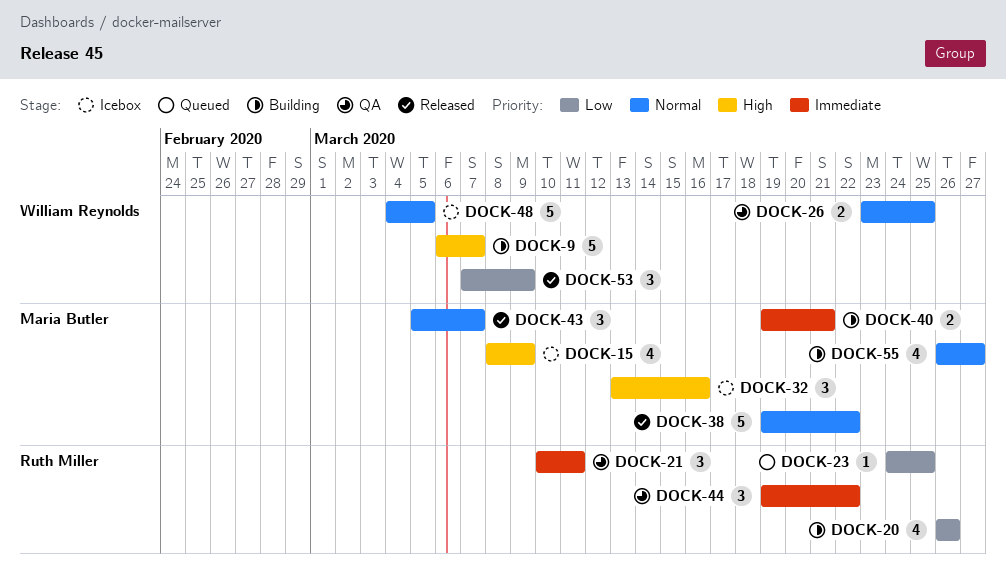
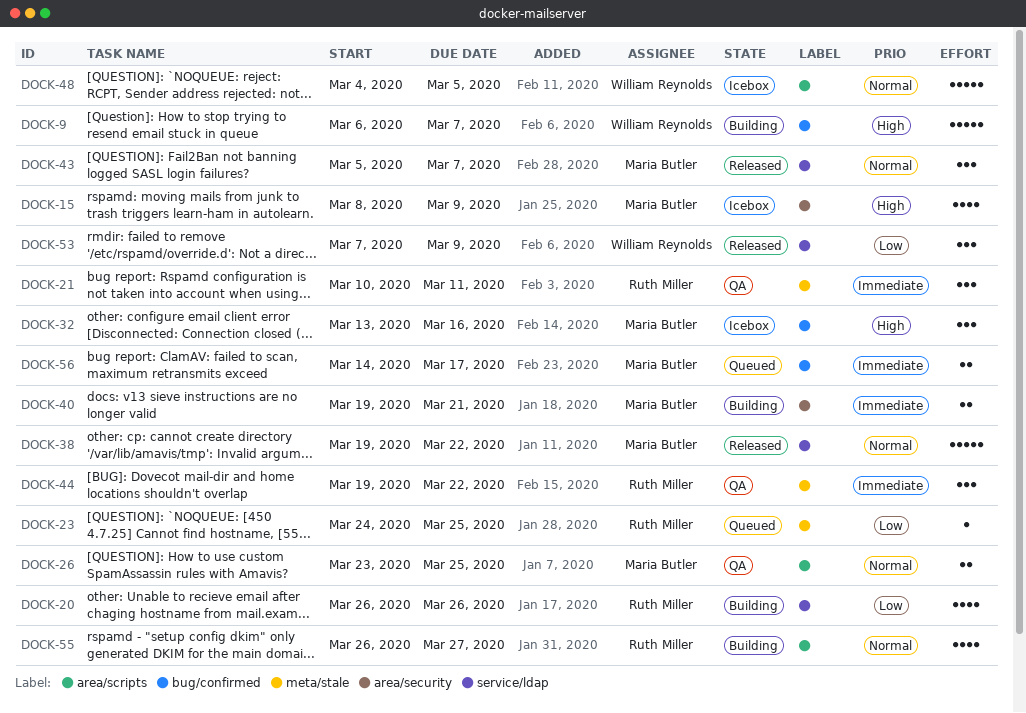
DOCK-26, owner: William Reynolds -> Maria Butler
DOCK-55, owner: Maria Butler -> Ruth Miller
DOCK-56: none -> present

